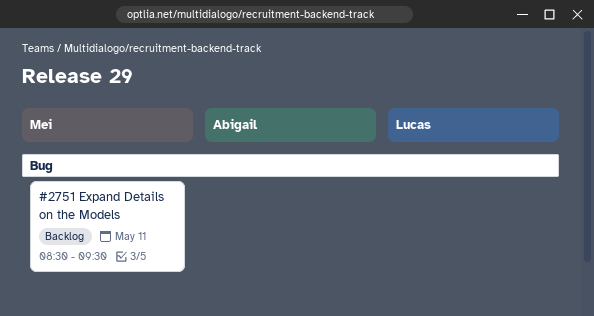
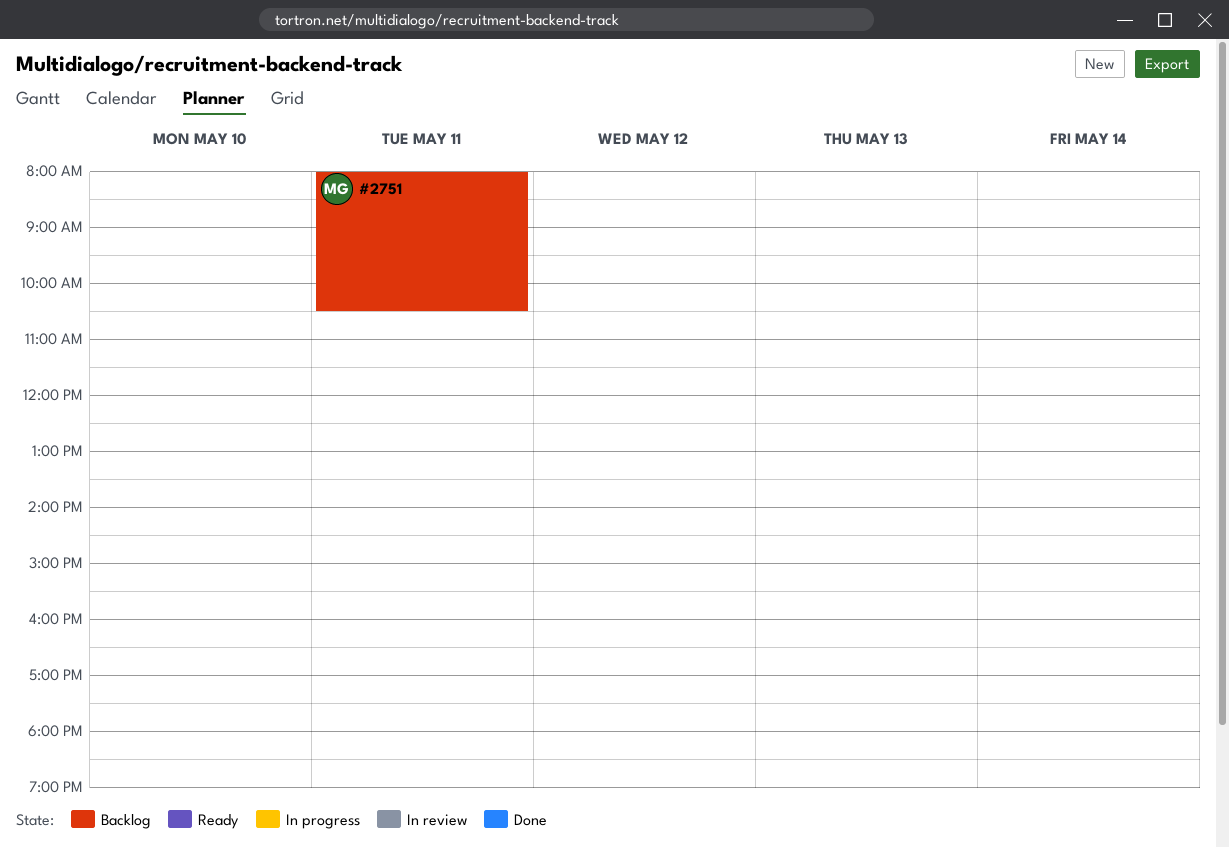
#2751, begins: 08:30 -> 08:00
#2751, ends: 09:30 -> 10:30

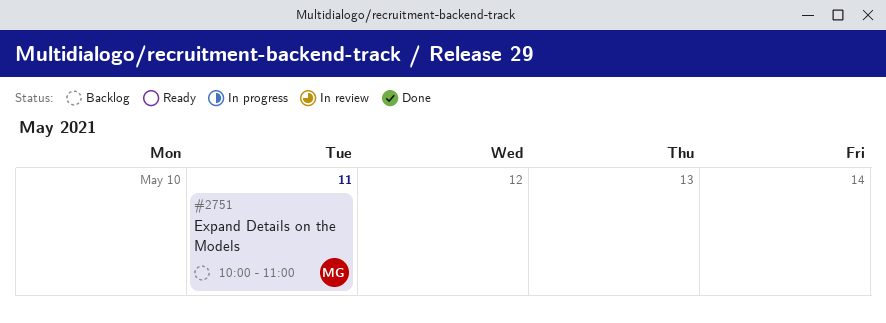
#2751, begins: 08:00 -> 10:00
#2751, ends: 10:30 -> 11:00

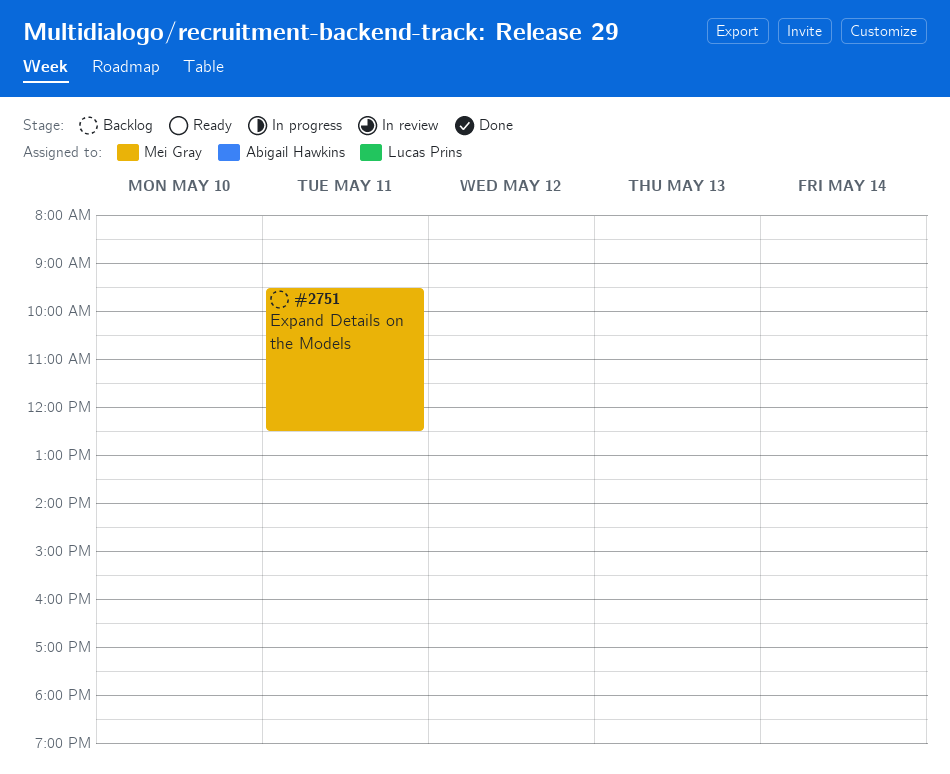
#2751, begins: 10:00 -> 09:30
#2751, ends: 11:00 -> 12:30

